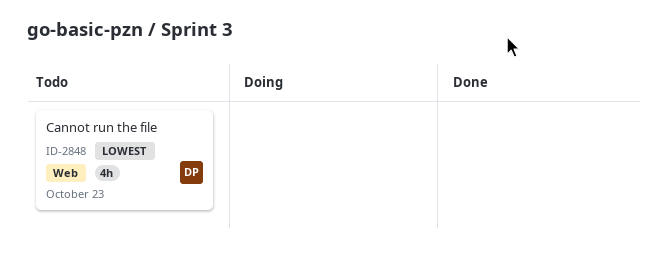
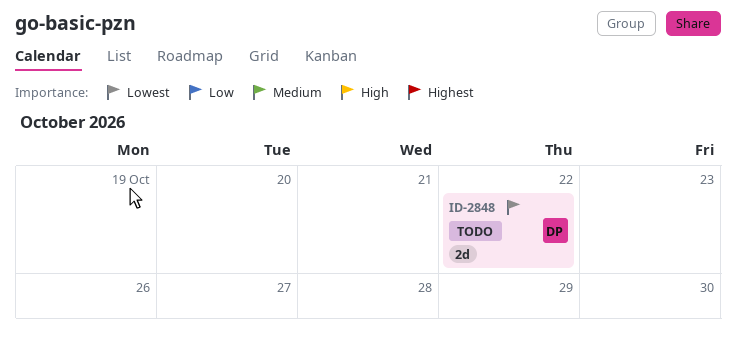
ID-2848, estimate: 4h -> 2d
ID-2848, due: Oct 23 -> Oct 22

